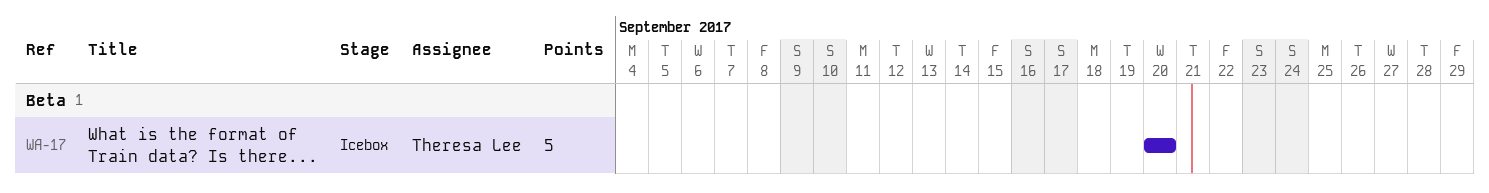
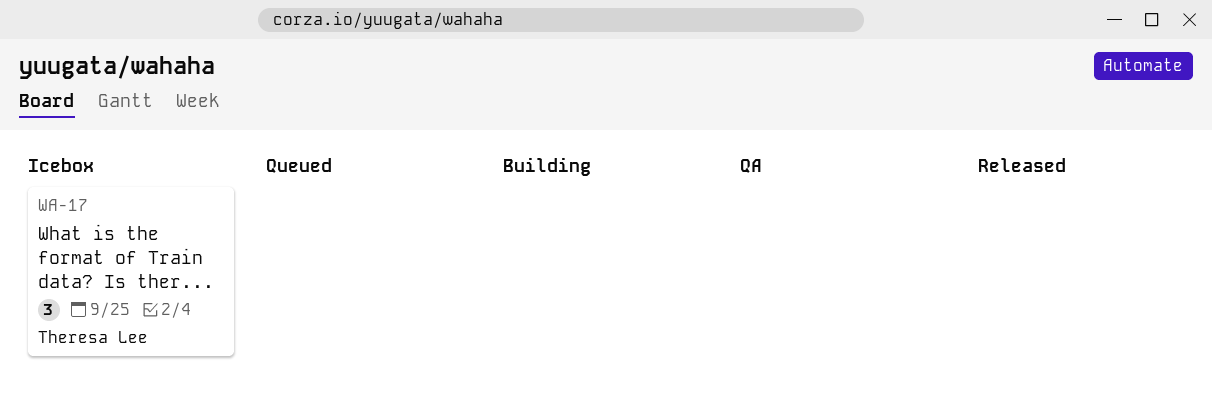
WA-17, estimate: 5 -> 3
WA-17, due: Sep 20 -> Sep 25

